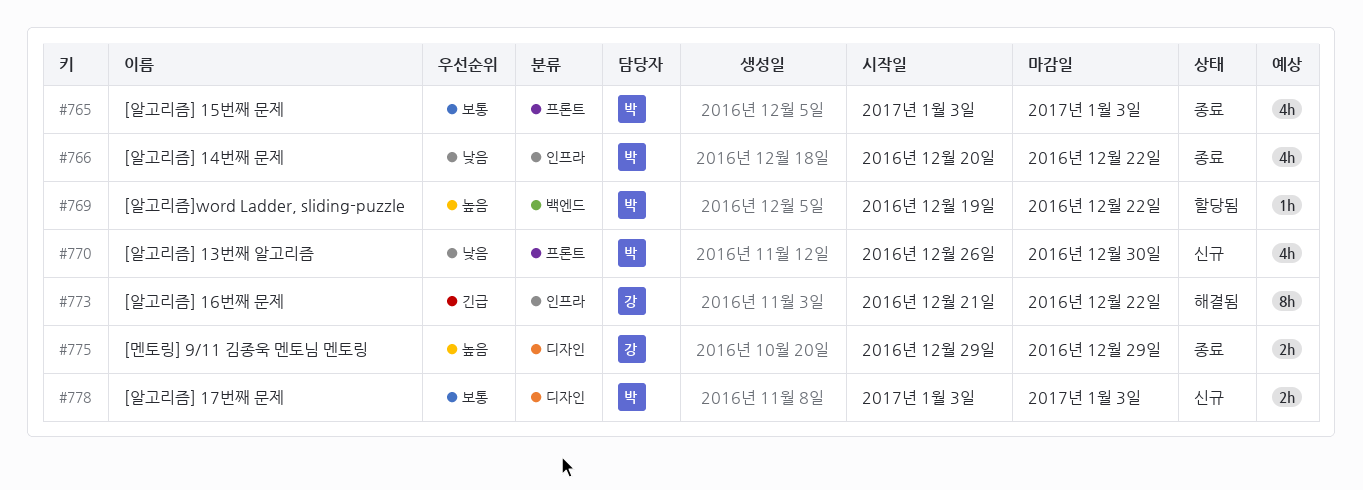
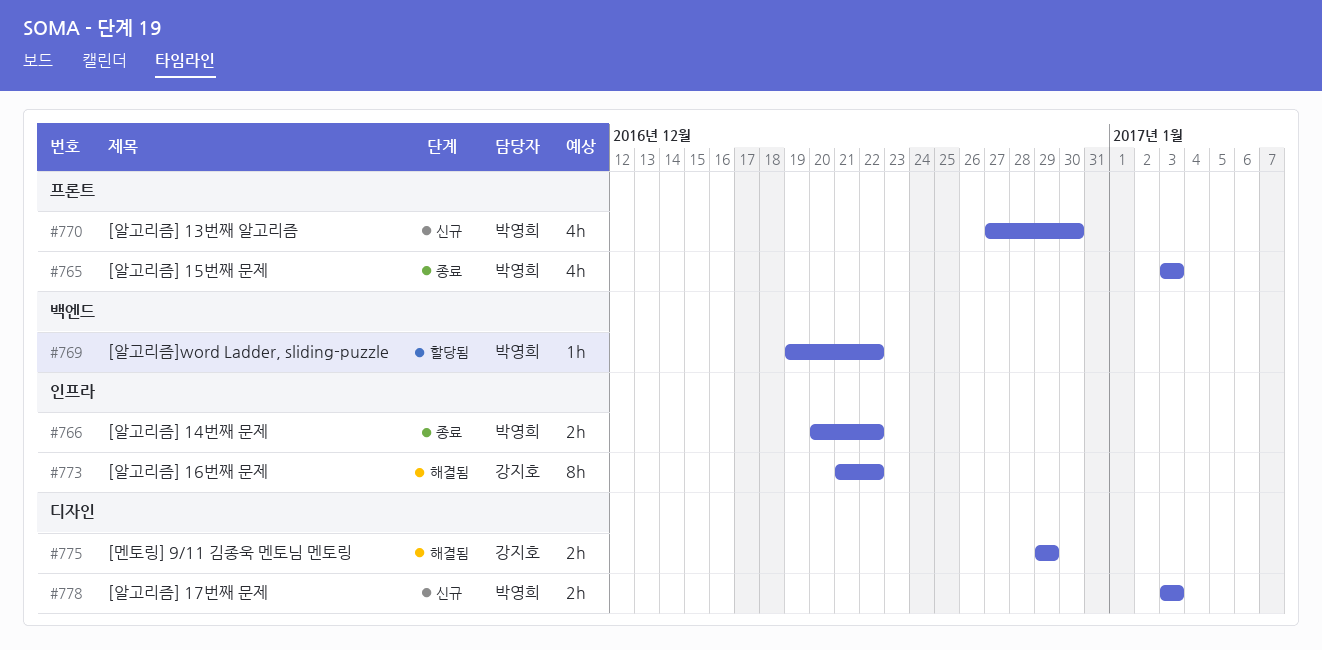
#766, estimate: 4h -> 2h
#770, start: Dec 26 -> Dec 27
#775, status: 종료 -> 해결됨

